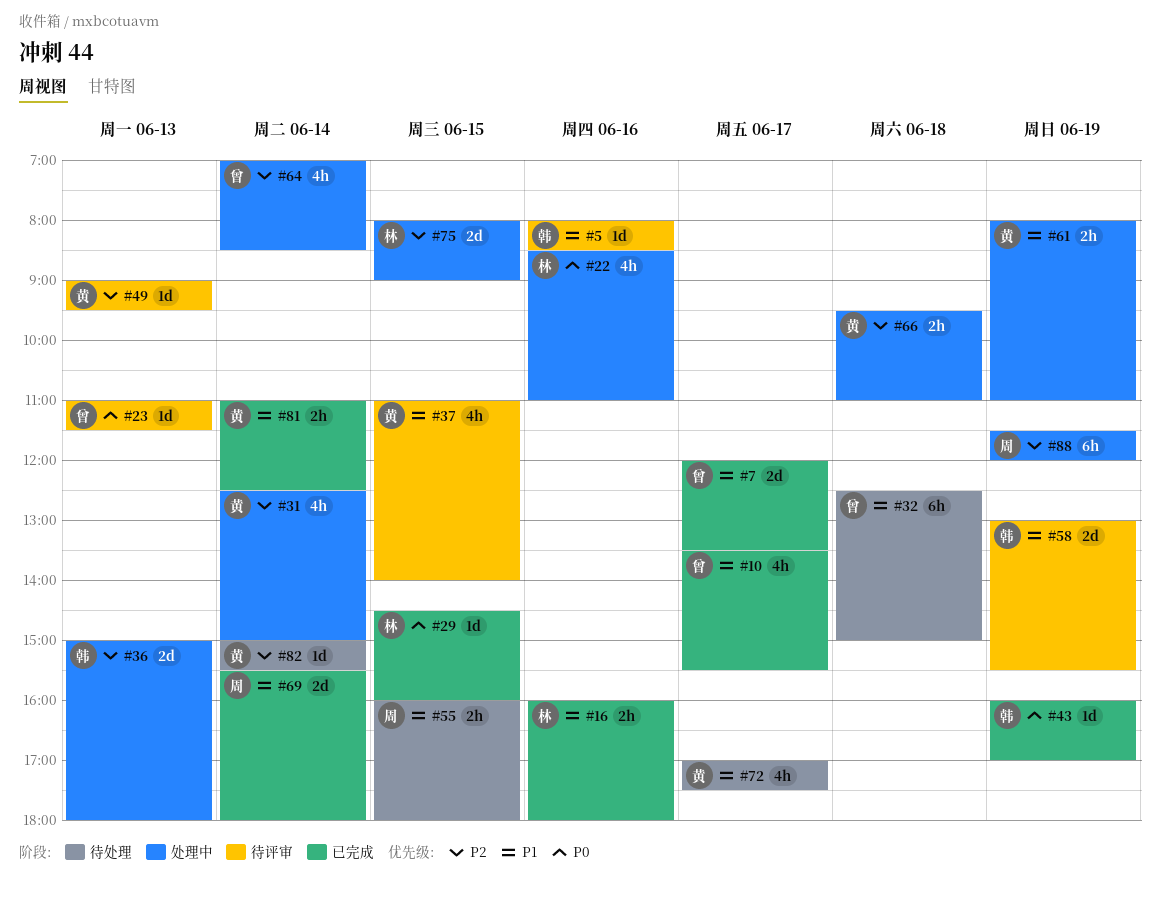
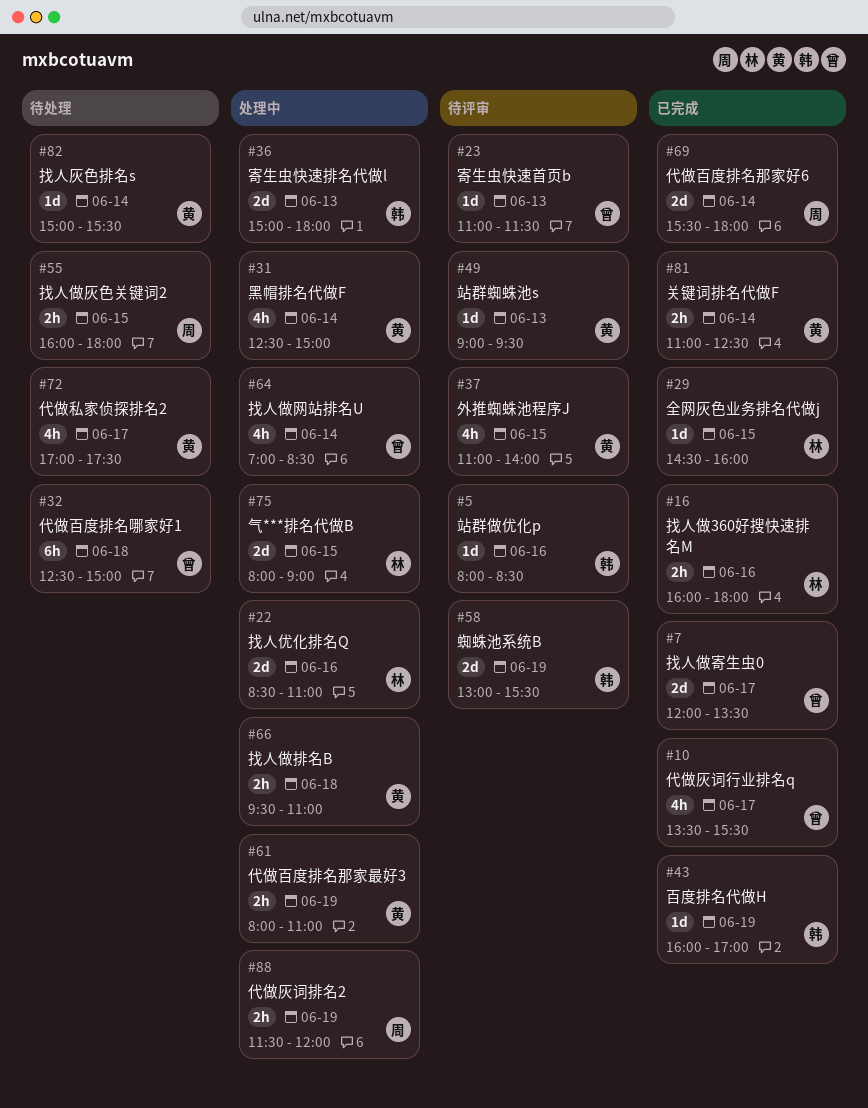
#22, estimate: 4h -> 2d
#88, estimate: 6h -> 2h

